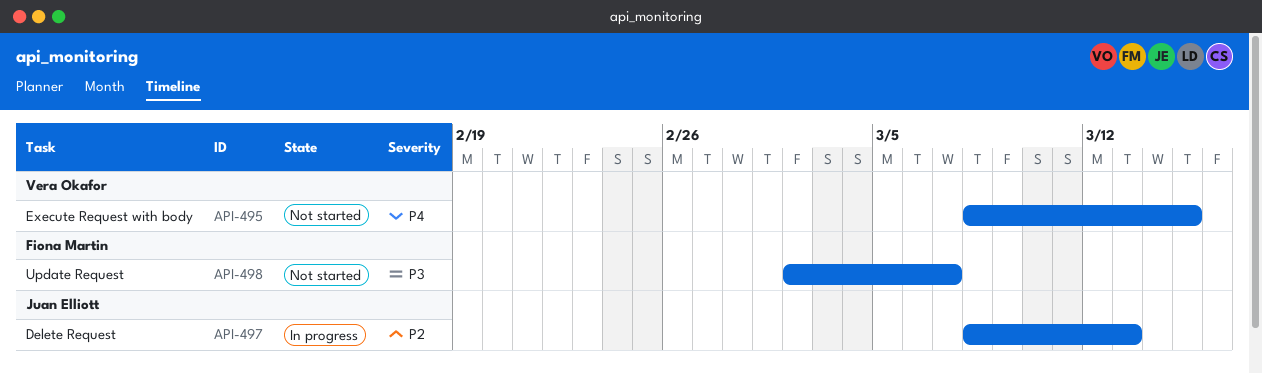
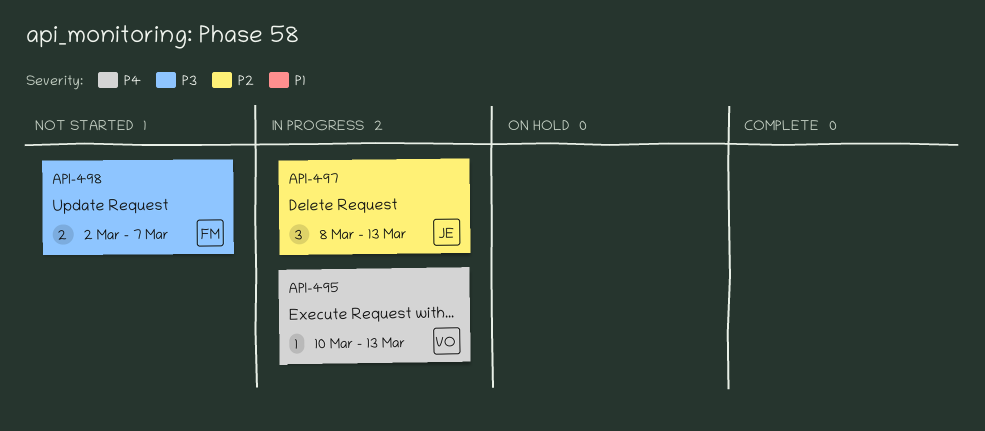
API-495, status: Not started -> In progress
API-495, start: Mar 8 -> Mar 10
API-495, due: Mar 15 -> Mar 13

